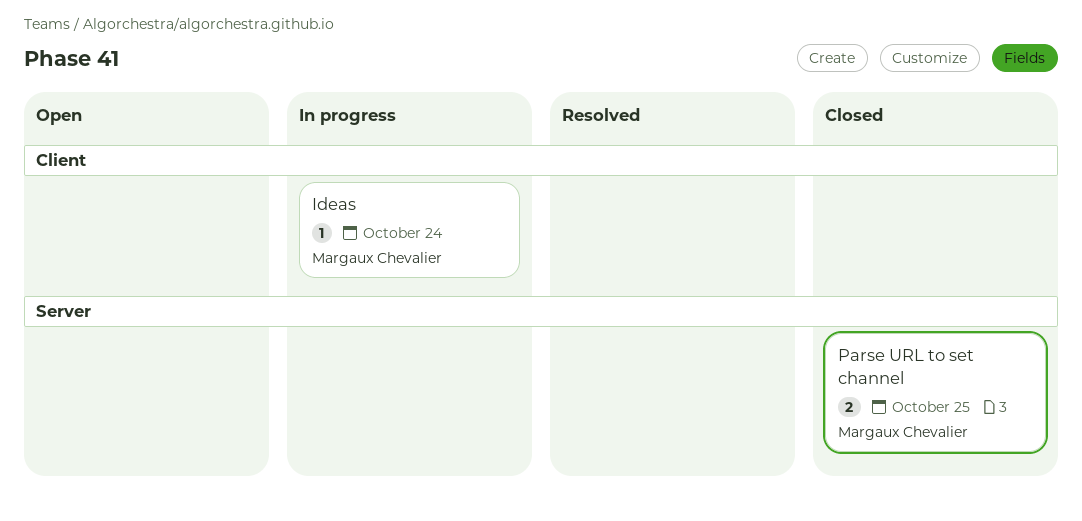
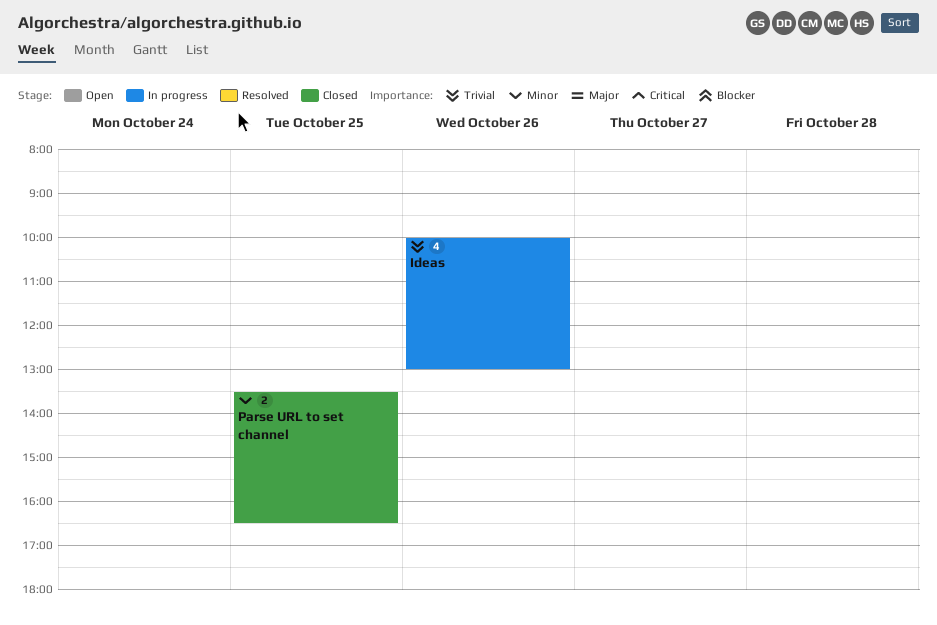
Ideas, estimate: 1 -> 4
Ideas, day: Oct 24 -> Oct 26

